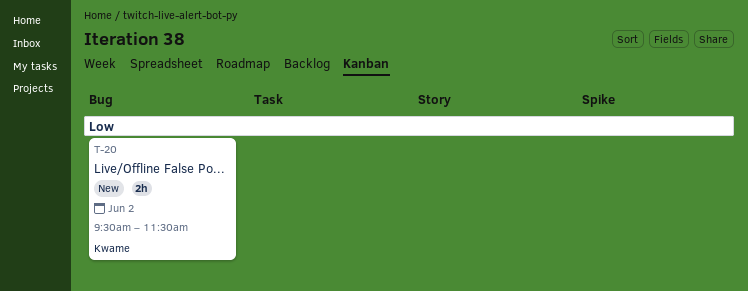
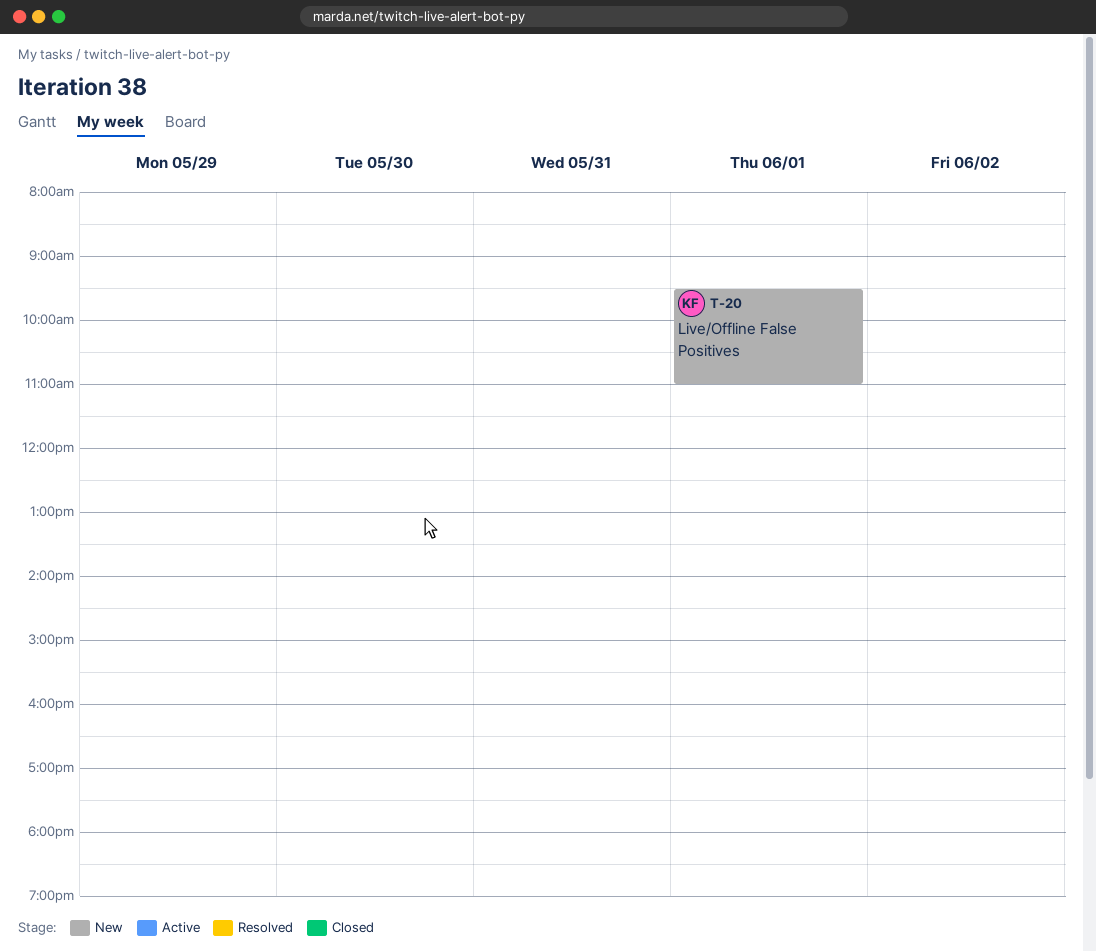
T-20, day: Jun 2 -> Jun 1
T-20, ends: 11:30 -> 11:00

